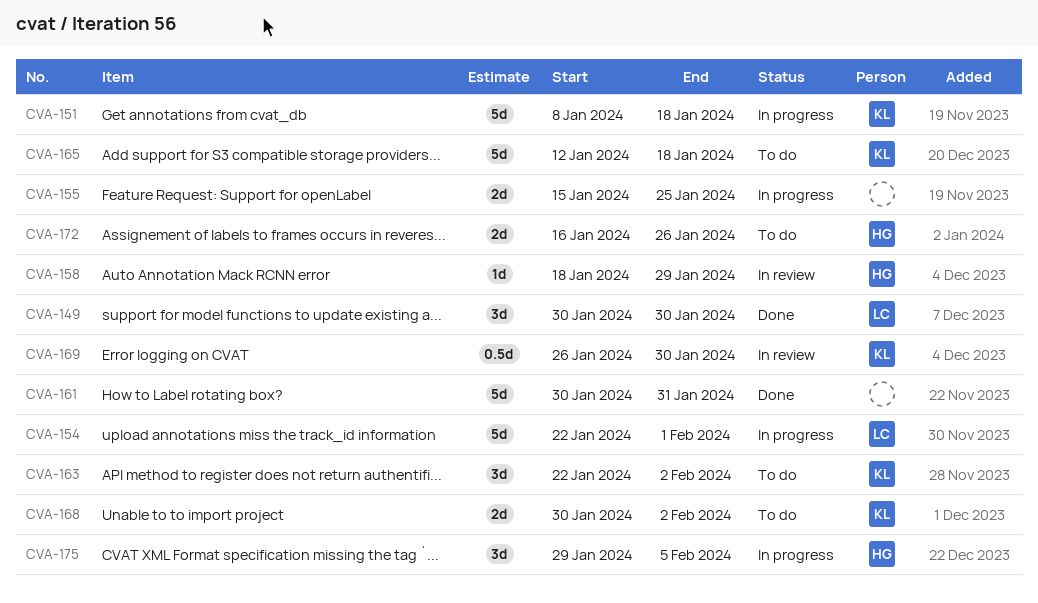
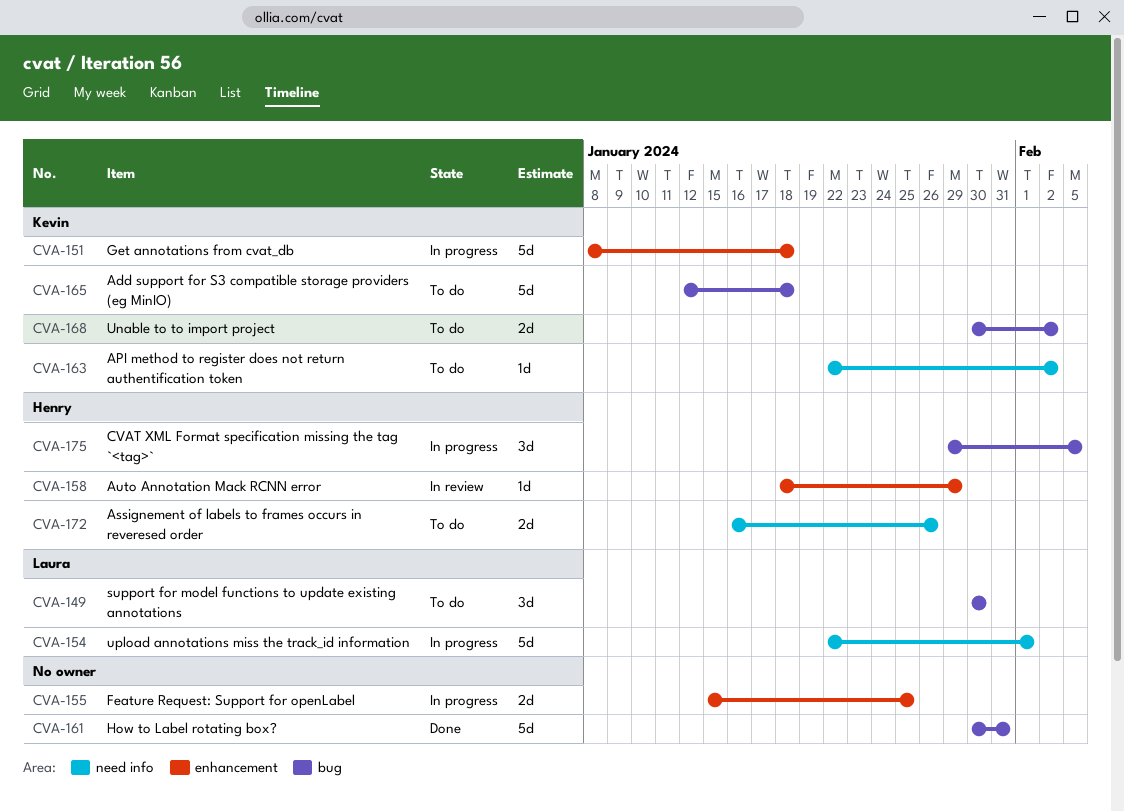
CVA-149, status: Done -> To do
CVA-163, estimate: 3d -> 1d
CVA-169: present -> none

